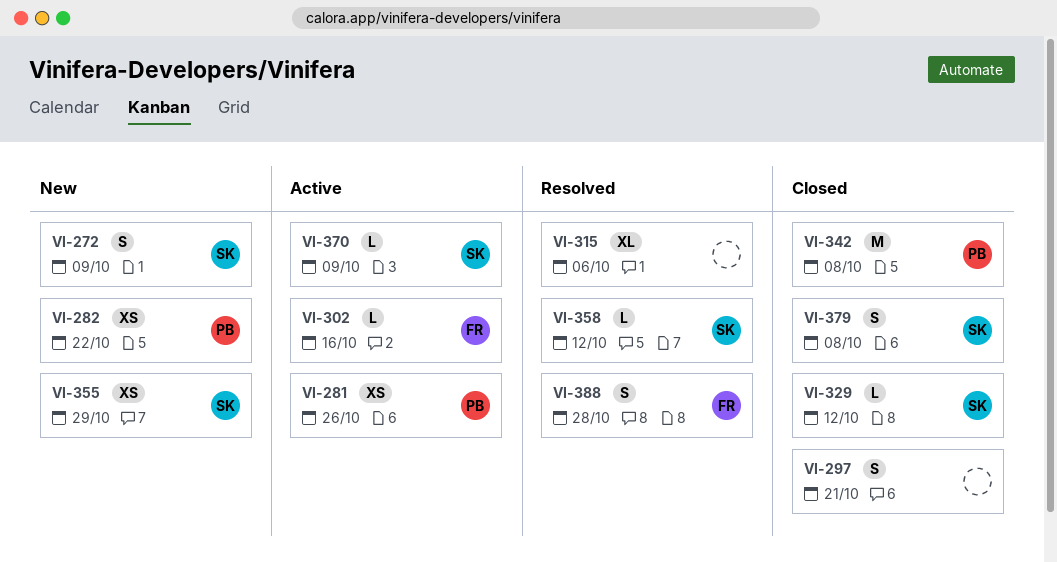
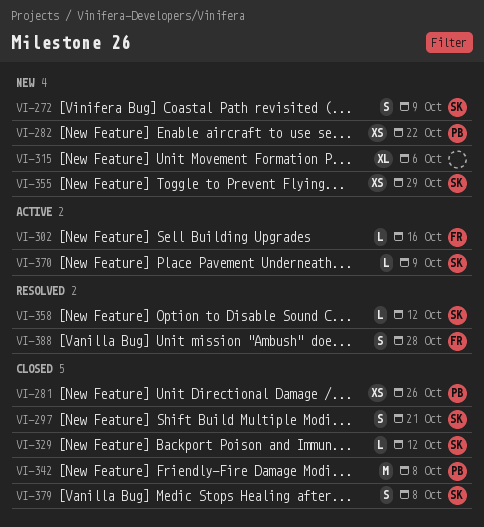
VI-281, status: Active -> Closed
VI-297, owner: none -> SK
VI-315, status: Resolved -> New

